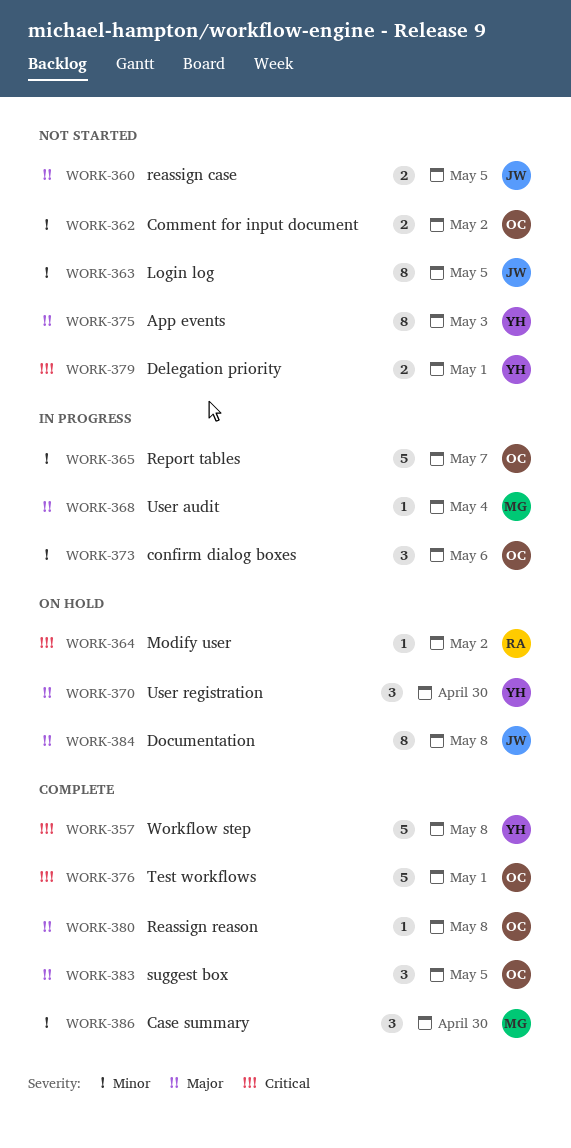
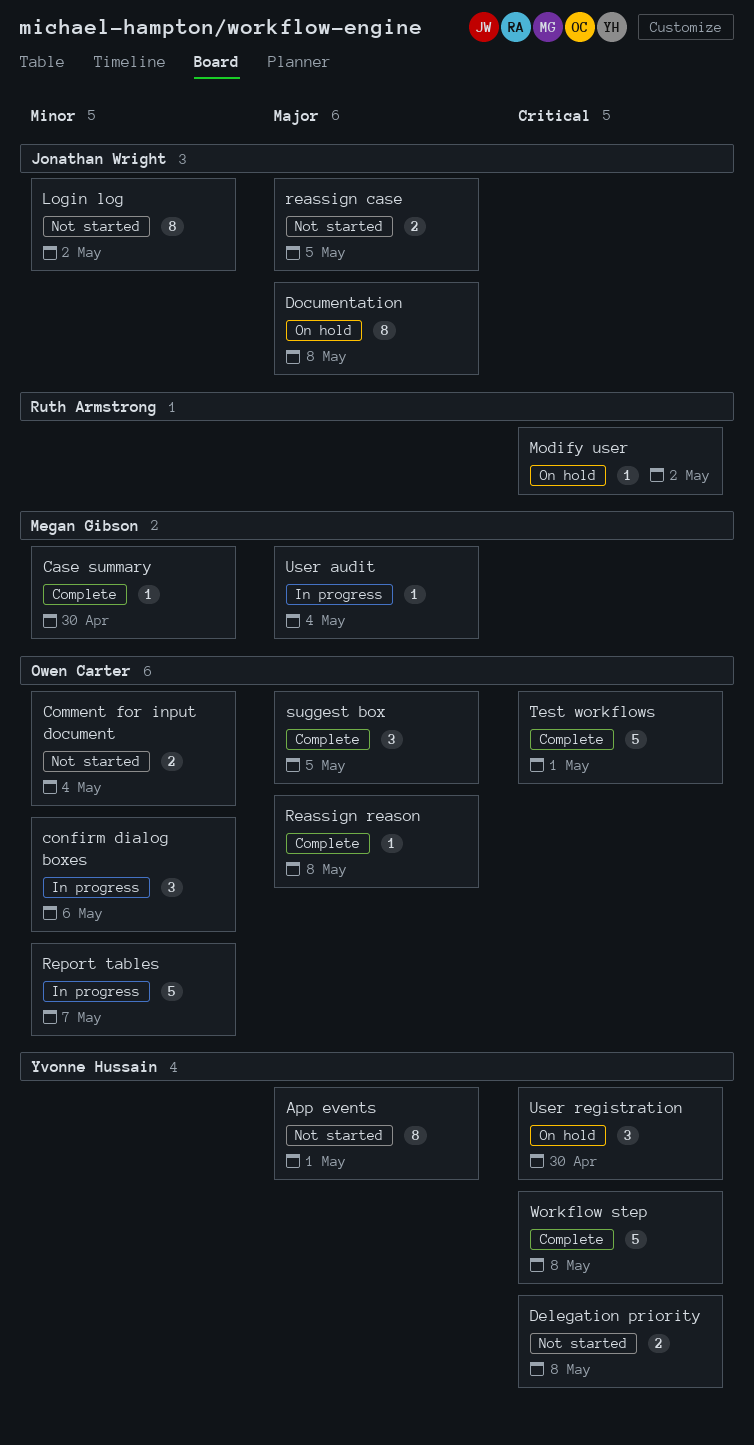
App events, due: May 3 -> May 1
Case summary, estimate: 3 -> 1
Comment for input document, due: May 2 -> May 4
Delegation priority, due: May 1 -> May 8
Login log, due: May 5 -> May 2
User registration, priority: Major -> Critical

